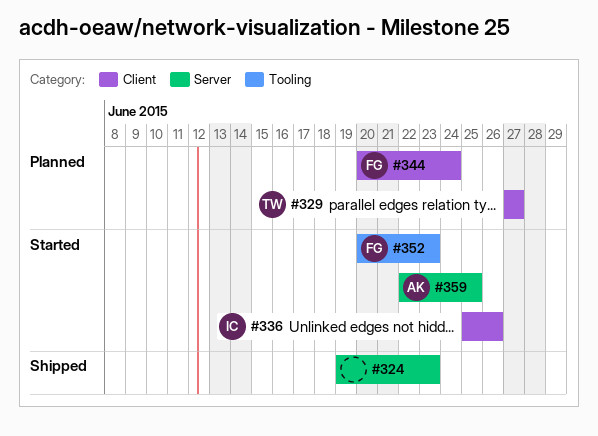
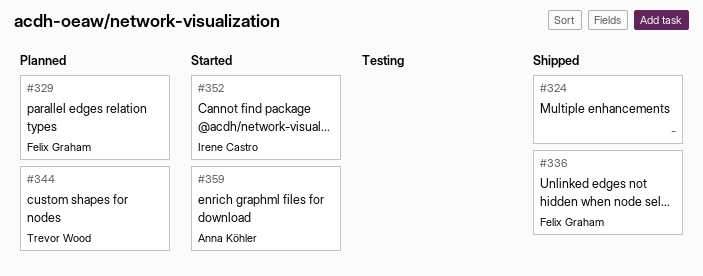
#329, owner: Trevor Wood -> Felix Graham
#336, status: Started -> Shipped
#336, owner: Irene Castro -> Felix Graham
#344, owner: Felix Graham -> Trevor Wood
#352, owner: Felix Graham -> Irene Castro

